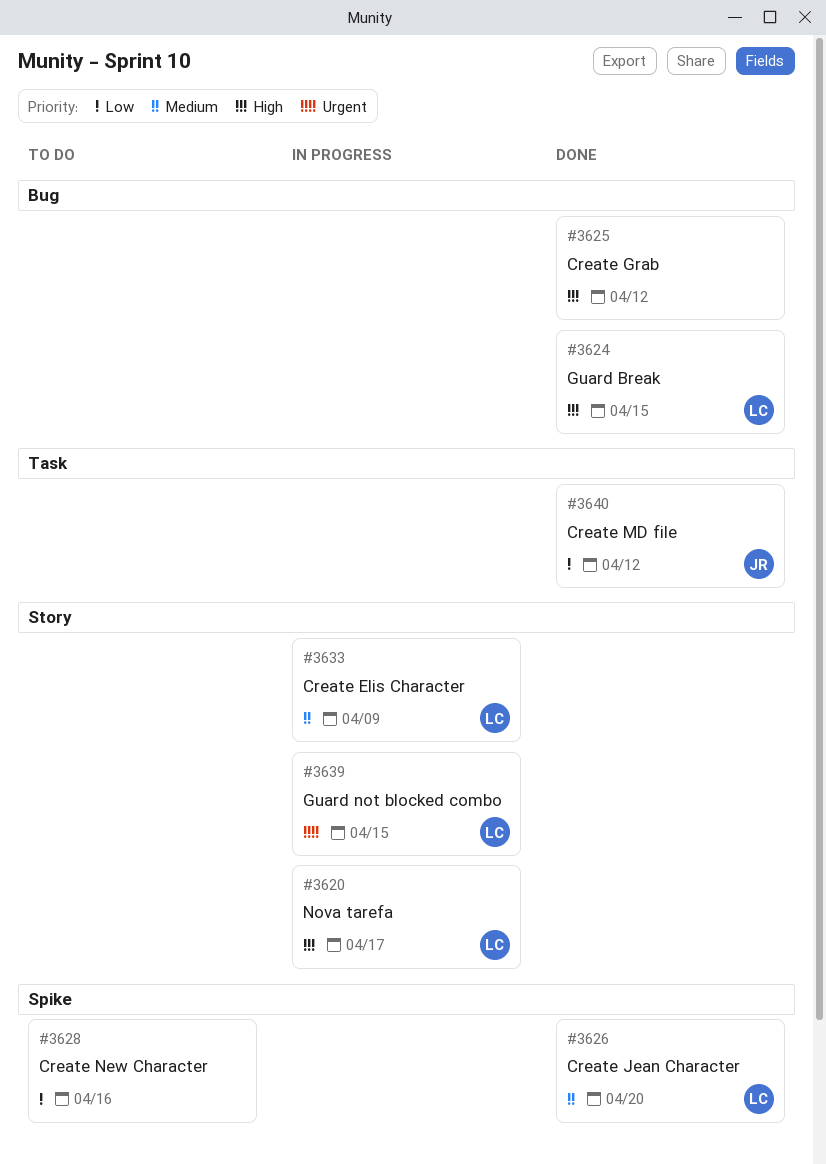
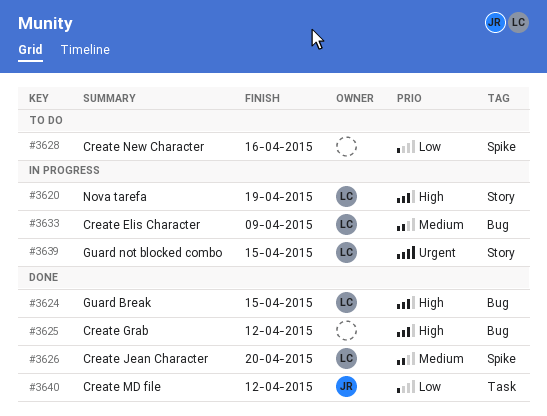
#3620, due: Apr 17 -> Apr 19
#3633, label: Story -> Bug

